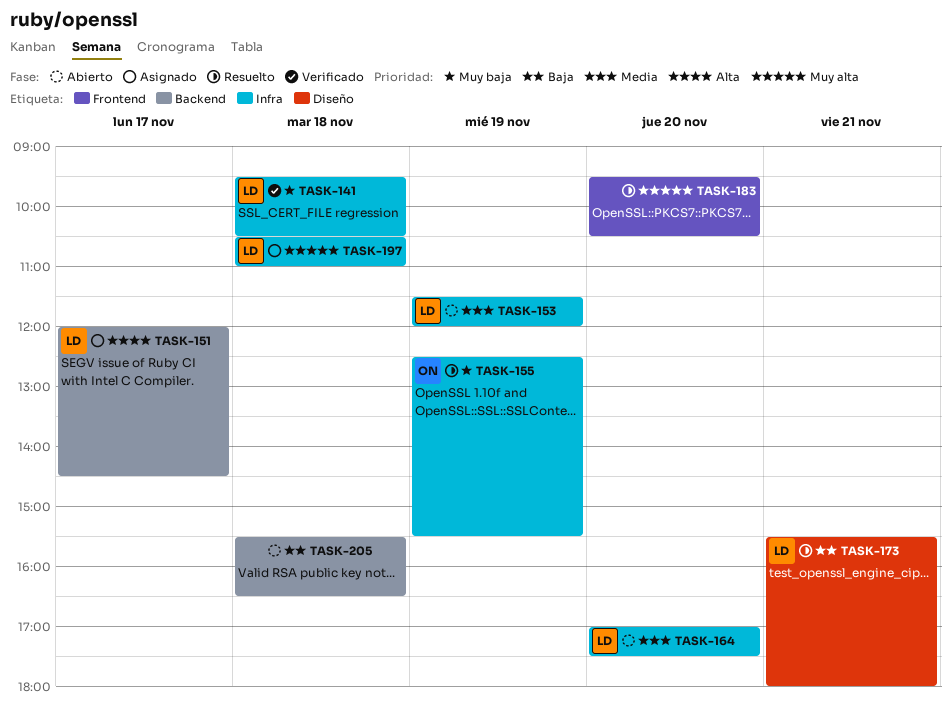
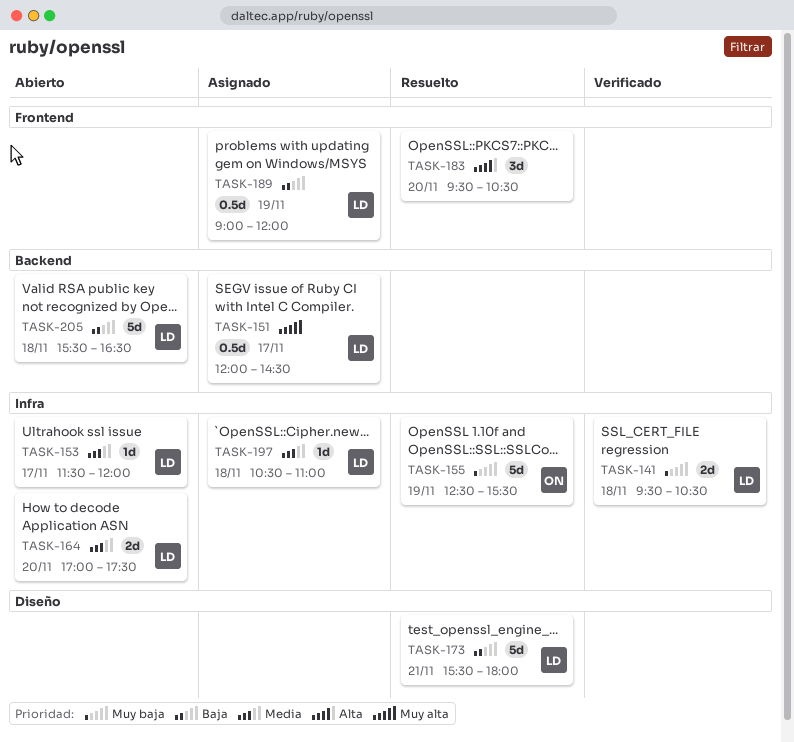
TASK-151, priority: Alta -> Muy alta
TASK-153, day: Nov 19 -> Nov 17
TASK-183, priority: Muy alta -> Alta
TASK-189: none -> present
TASK-197, priority: Muy alta -> Media
TASK-205, owner: none -> LD

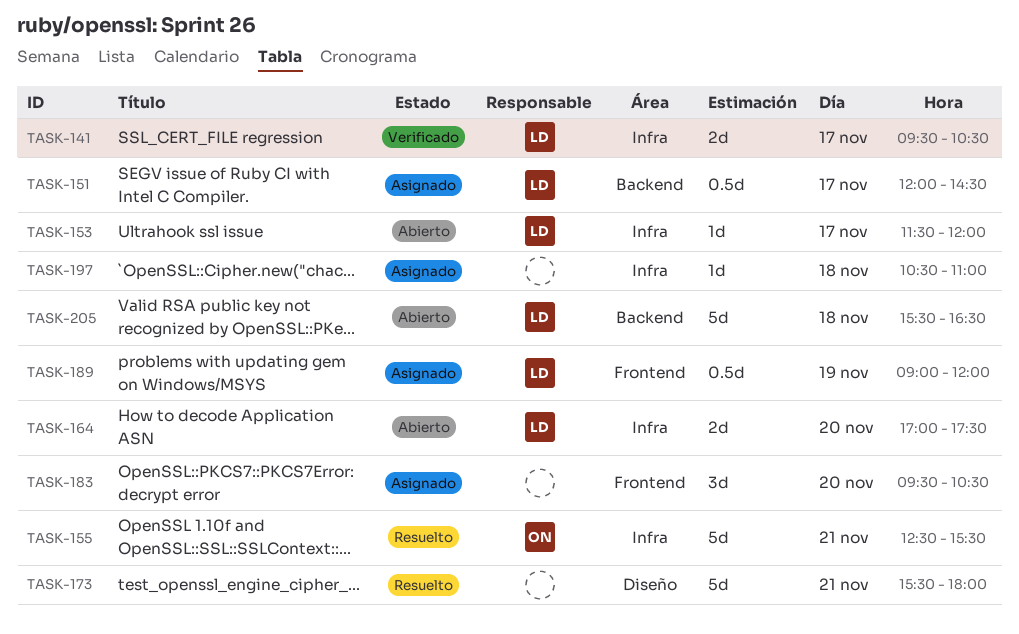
TASK-141, day: Nov 18 -> Nov 17
TASK-155, day: Nov 19 -> Nov 21
TASK-173, owner: LD -> none
TASK-183, status: Resuelto -> Asignado
TASK-197, owner: LD -> none

